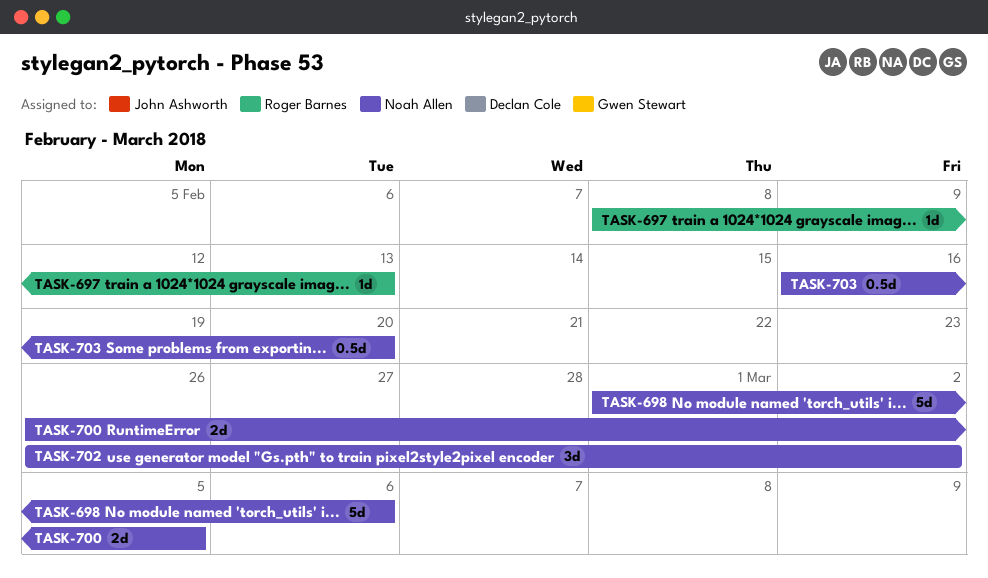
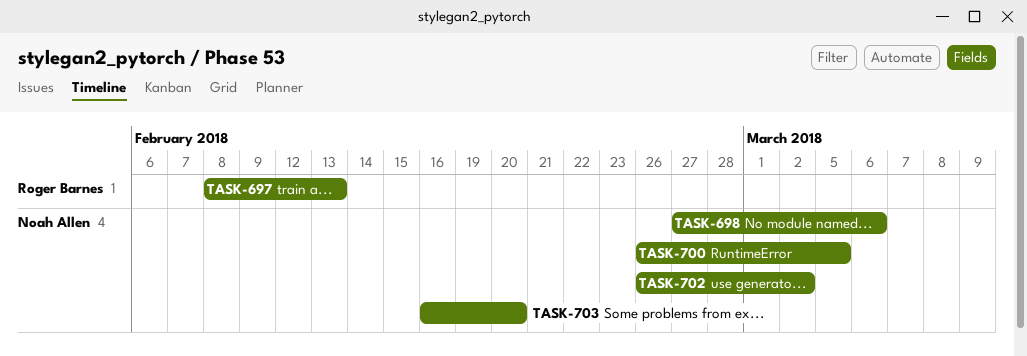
TASK-698, start: Mar 1 -> Feb 27

